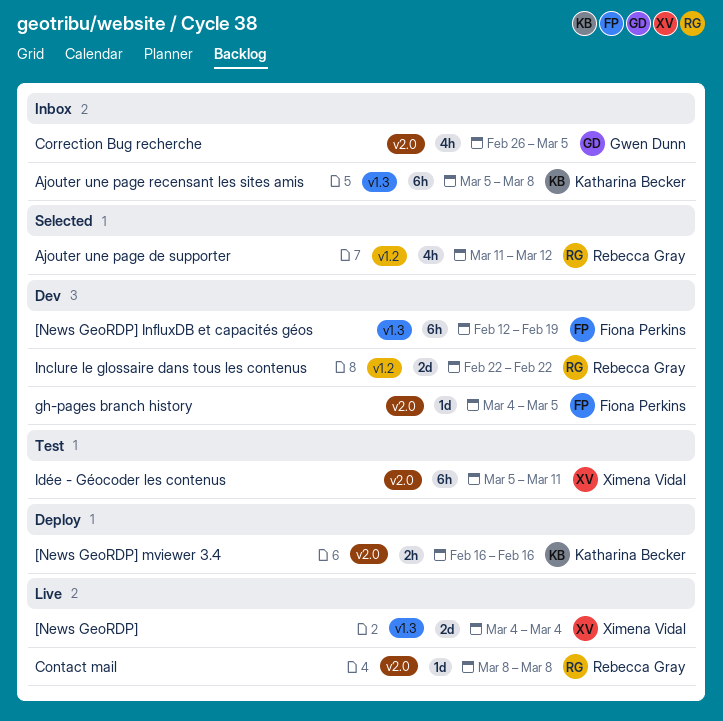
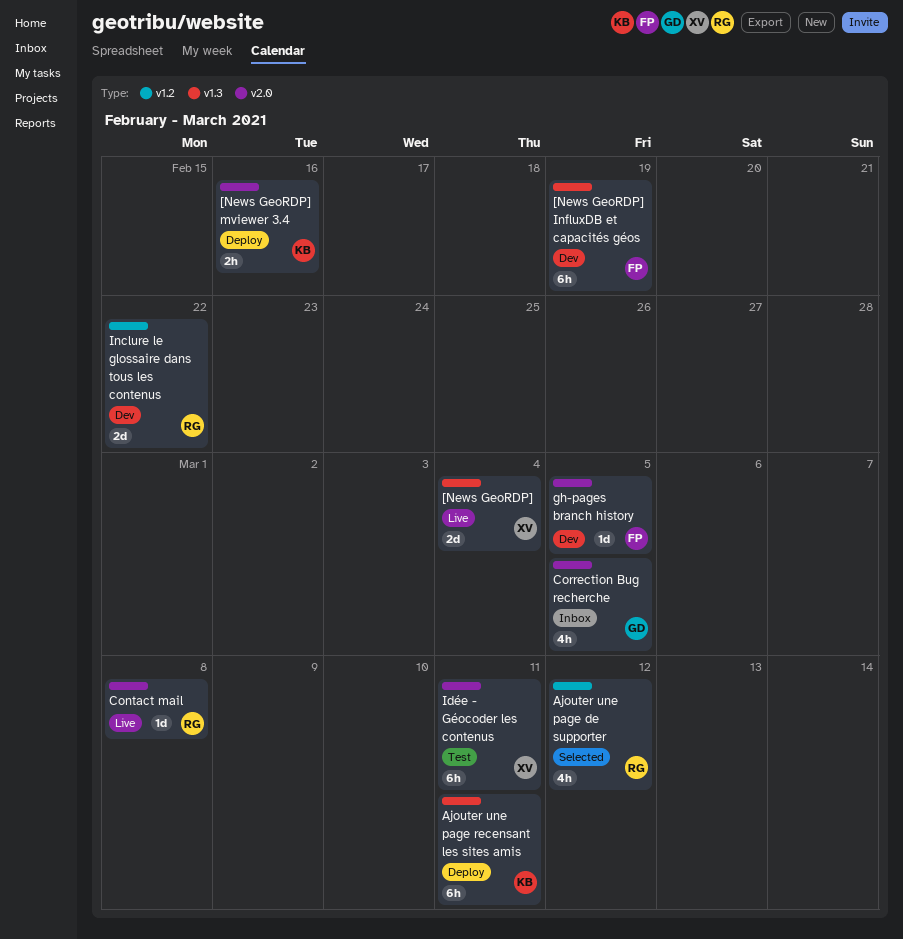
Ajouter une page recensant les sites amis, status: Inbox -> Deploy
Ajouter une page recensant les sites amis, due: Mar 8 -> Mar 11

